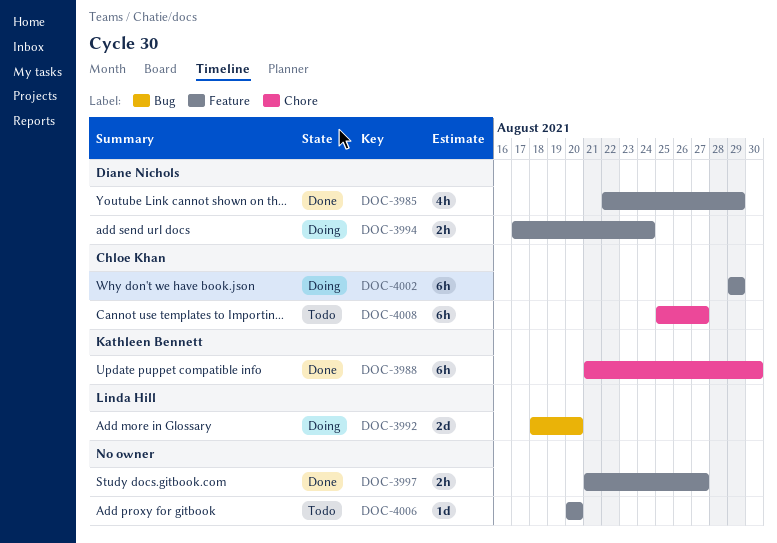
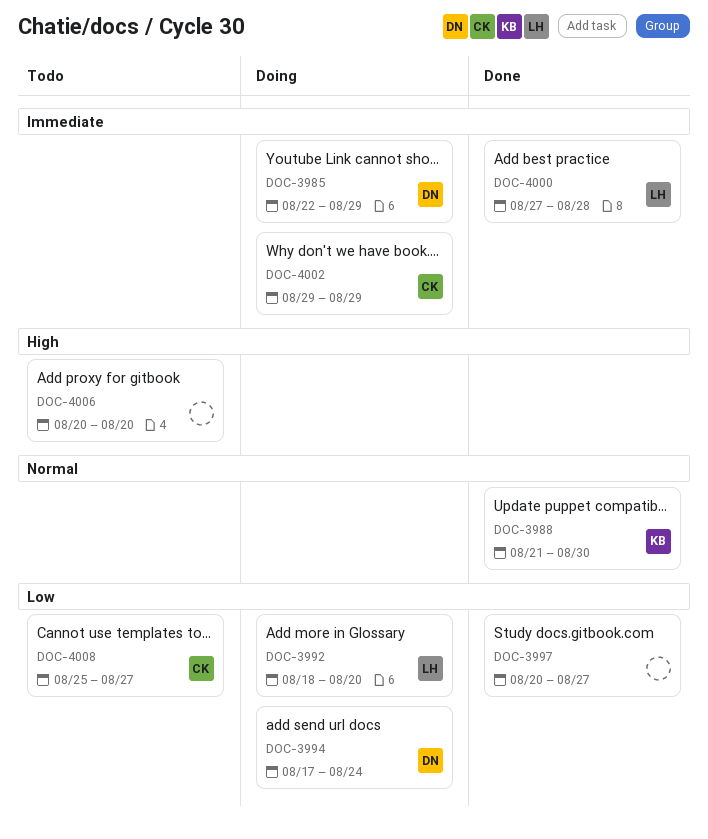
DOC-3985, status: Done -> Doing
DOC-3997, start: Aug 21 -> Aug 20
DOC-4000: none -> present

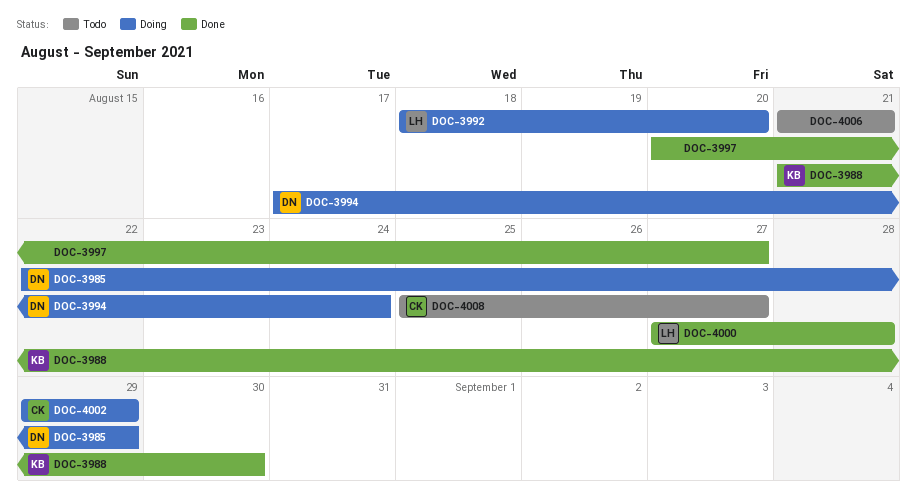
DOC-4006, start: Aug 20 -> Aug 21
DOC-4006, due: Aug 20 -> Aug 21

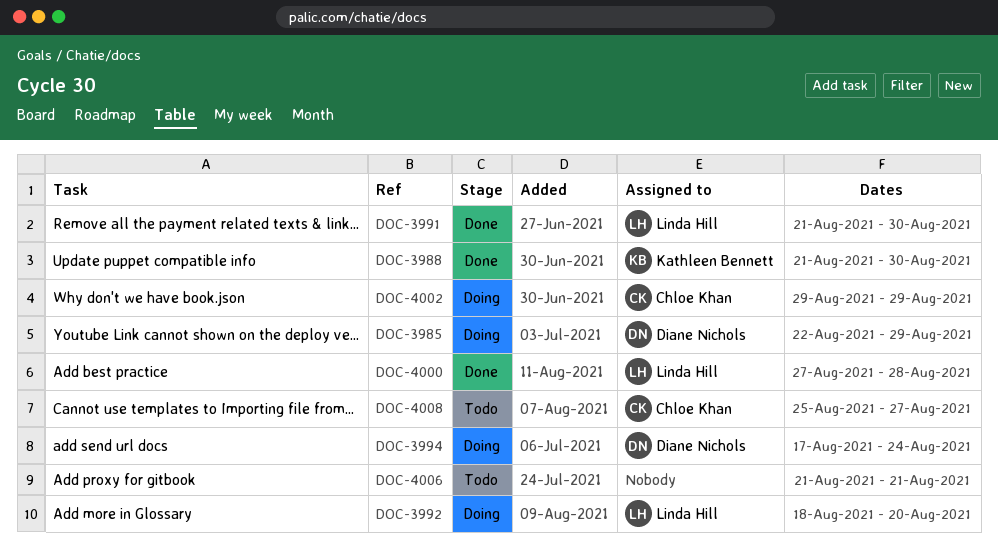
DOC-3991: none -> present
DOC-3997: present -> none

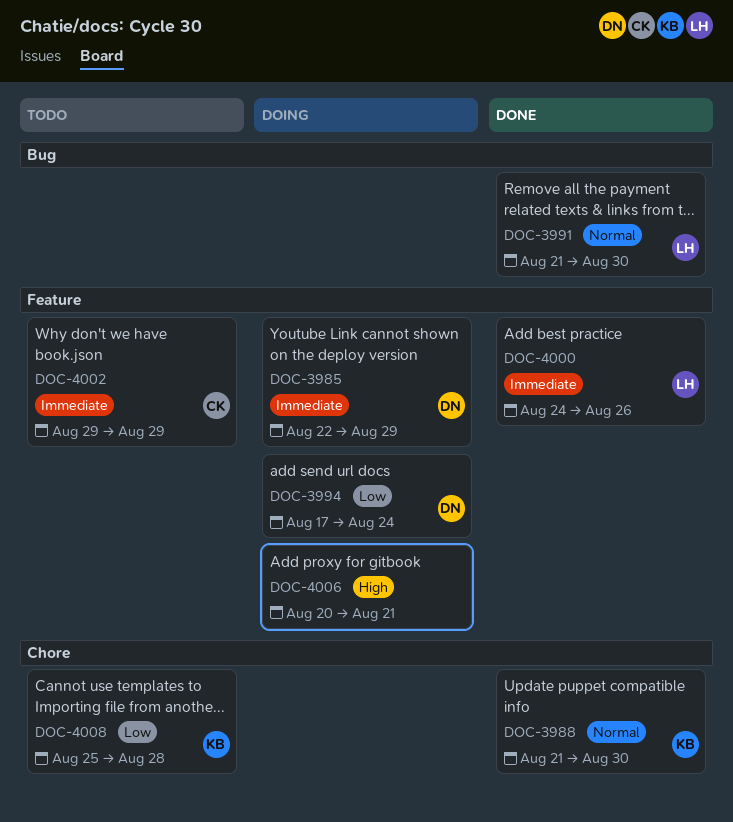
DOC-3992: present -> none
DOC-4000, start: Aug 27 -> Aug 24
DOC-4000, due: Aug 28 -> Aug 26
DOC-4002, status: Doing -> Todo
DOC-4006, status: Todo -> Doing
DOC-4006, start: Aug 21 -> Aug 20
DOC-4008, owner: Chloe Khan -> Kathleen Bennett
DOC-4008, due: Aug 27 -> Aug 28

